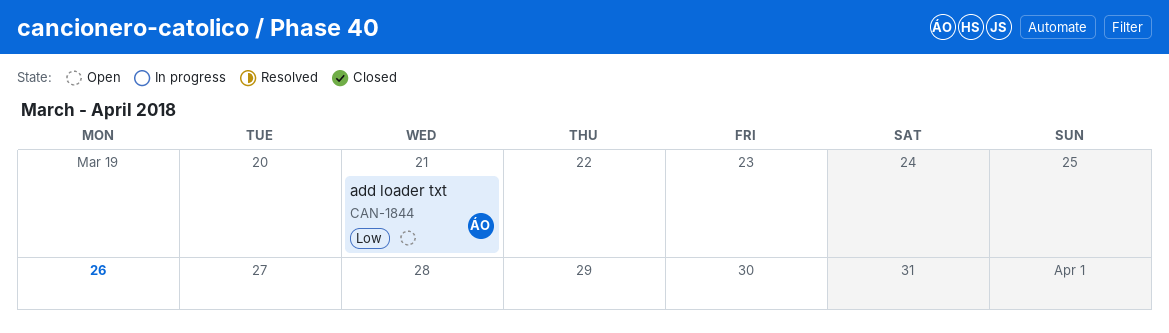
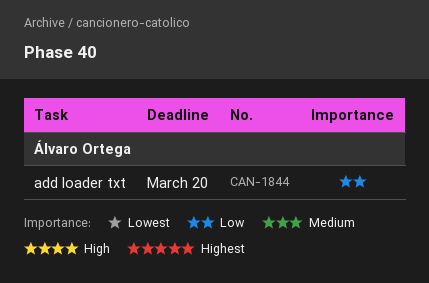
CAN-1844, due: Mar 21 -> Mar 20

